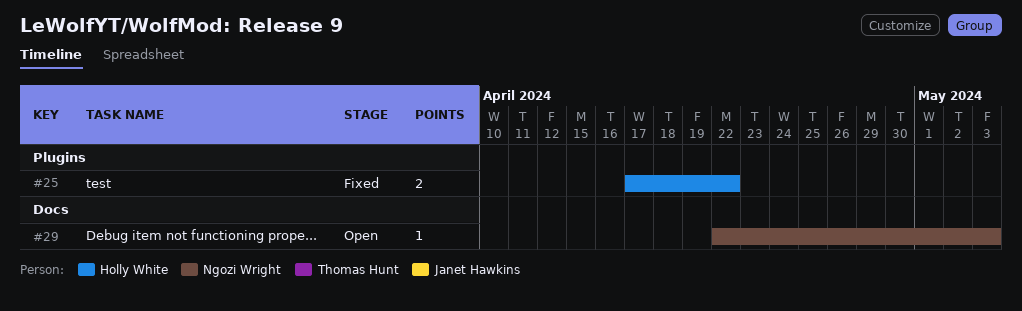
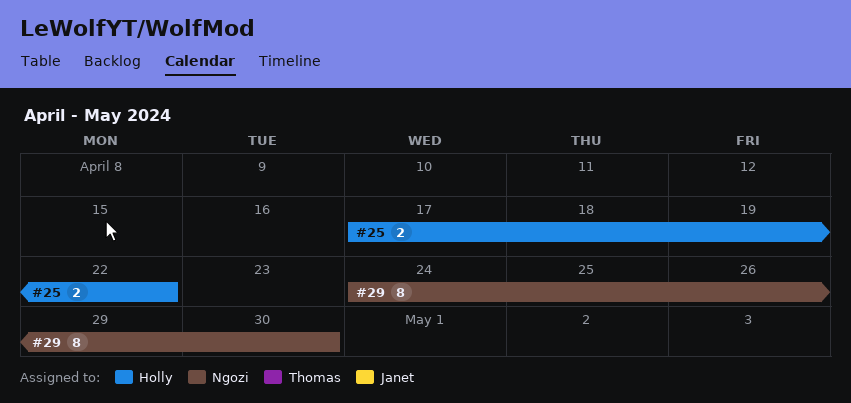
#29, estimate: 1 -> 8
#29, start: Apr 22 -> Apr 24
#29, due: May 3 -> Apr 30

